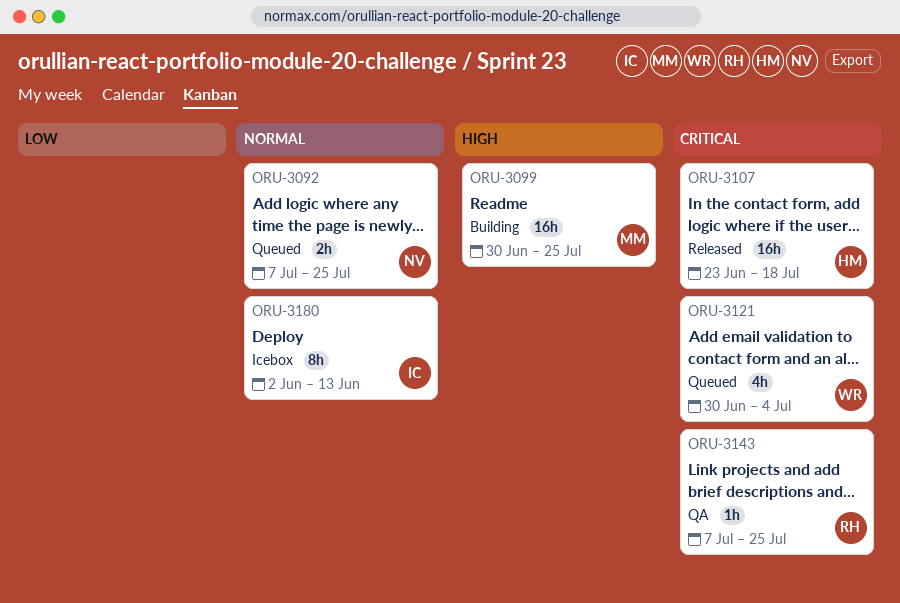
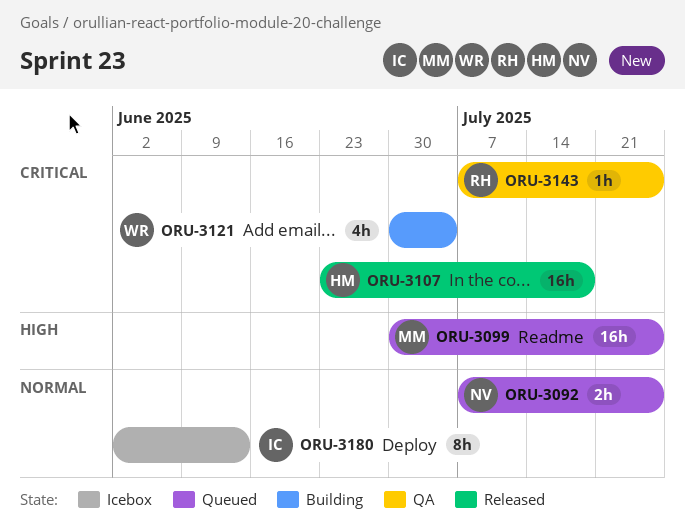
ORU-3099, status: Building -> Queued
ORU-3121, status: Queued -> Building

